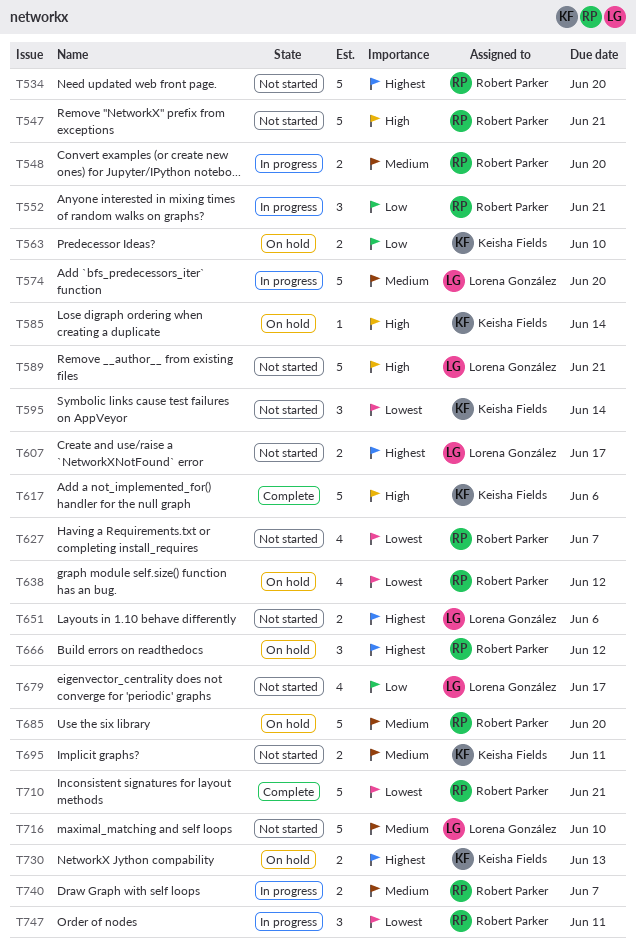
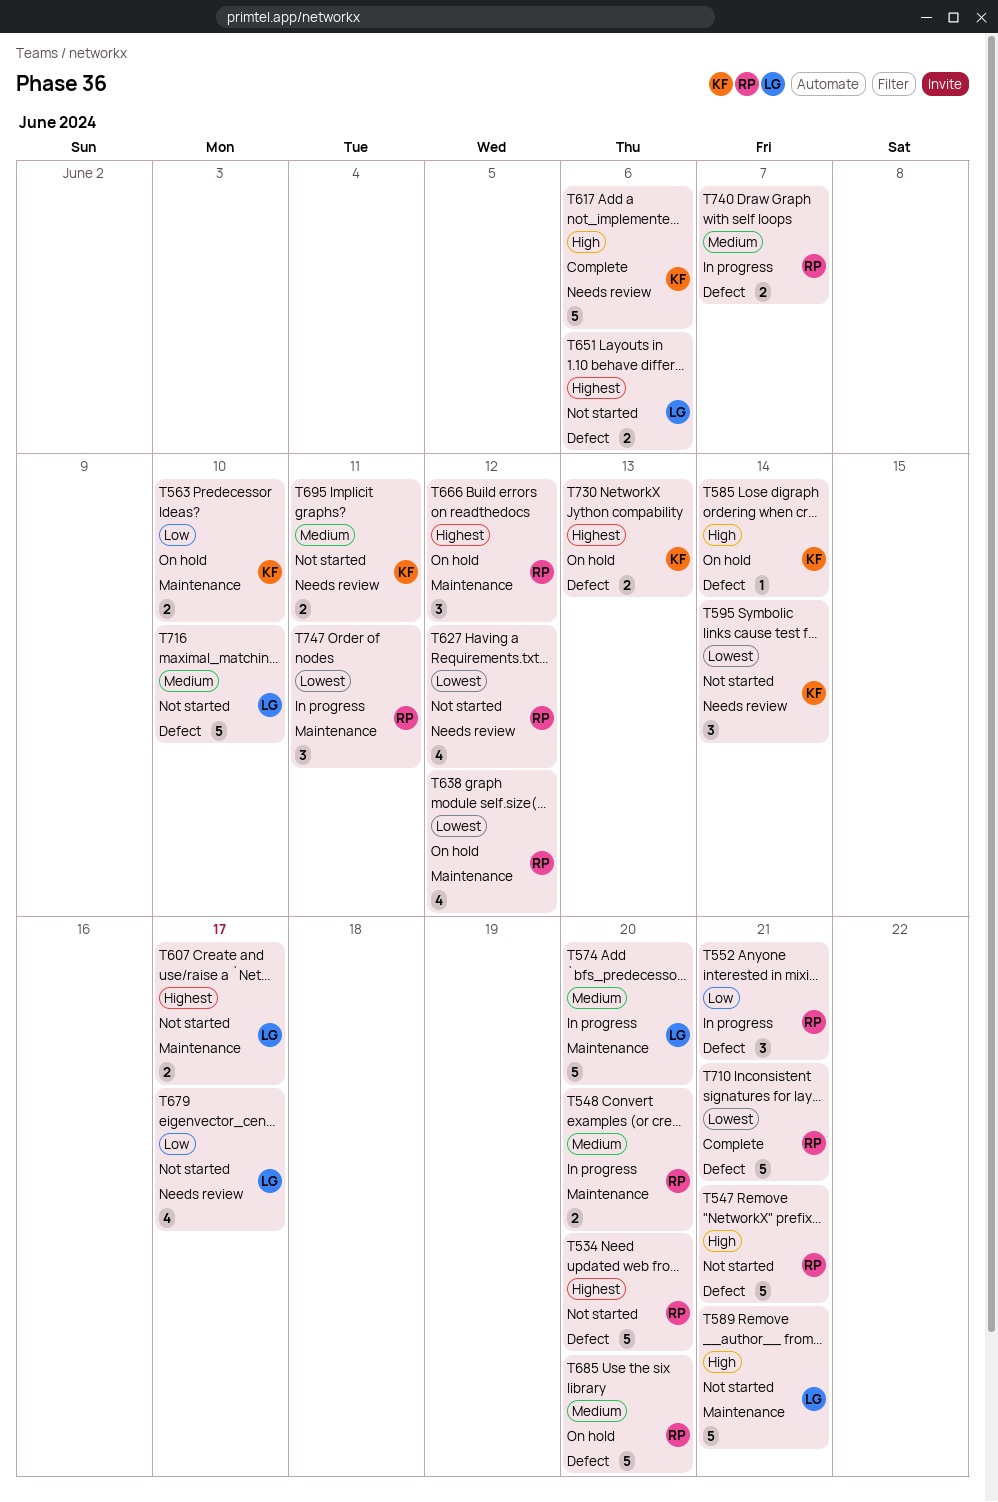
T627, due: Jun 7 -> Jun 12

